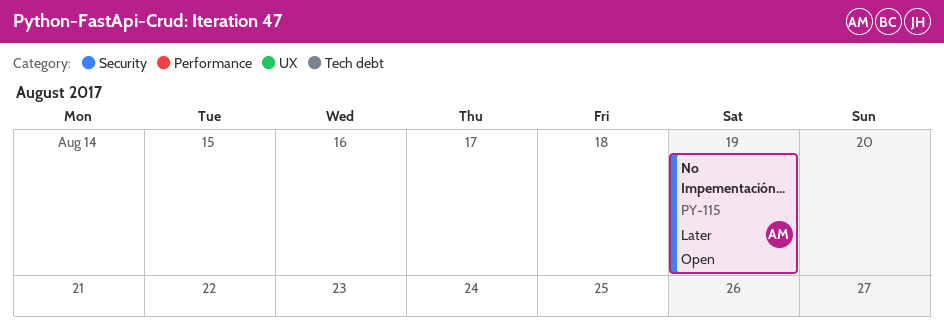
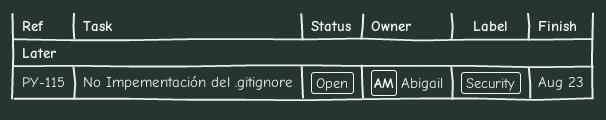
PY-115, due: Aug 19 -> Aug 23

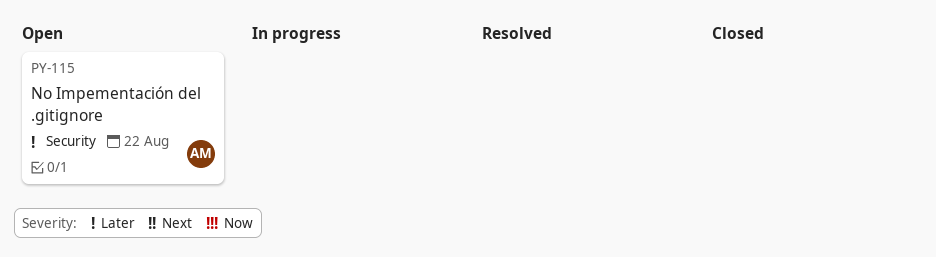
PY-115, due: Aug 23 -> Aug 22

